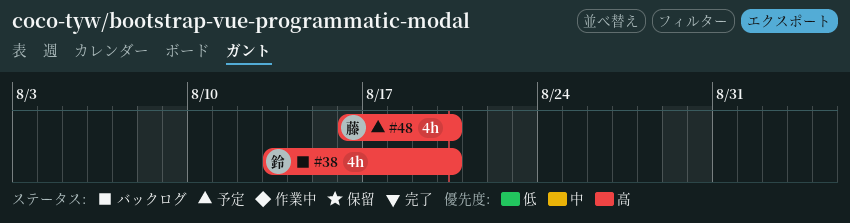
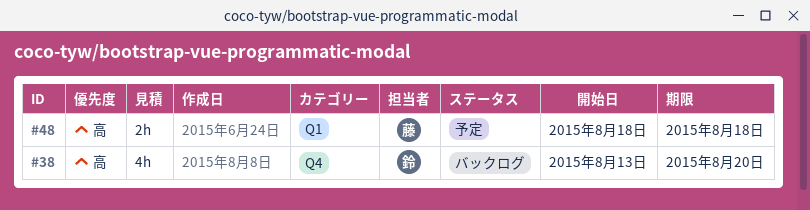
#48, estimate: 4h -> 2h
#48, start: Aug 16 -> Aug 18
#48, due: Aug 20 -> Aug 18

